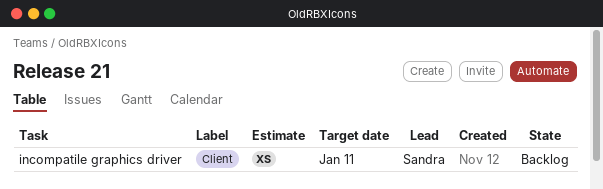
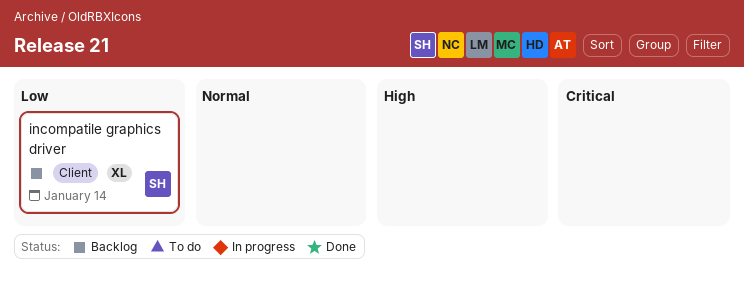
incompatile graphics driver, estimate: XS -> XL
incompatile graphics driver, due: Jan 11 -> Jan 14

